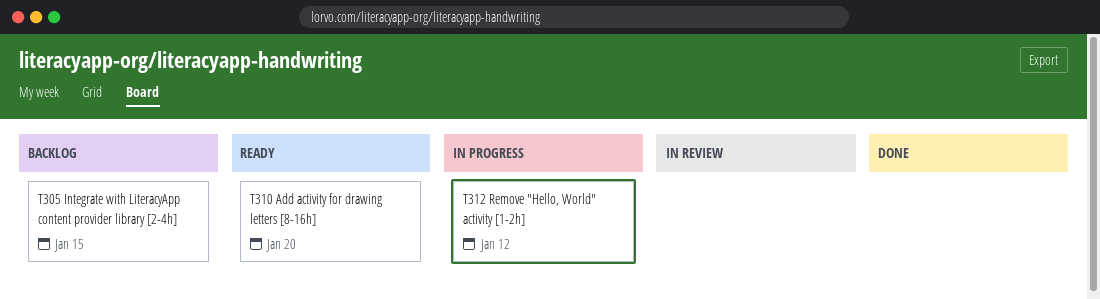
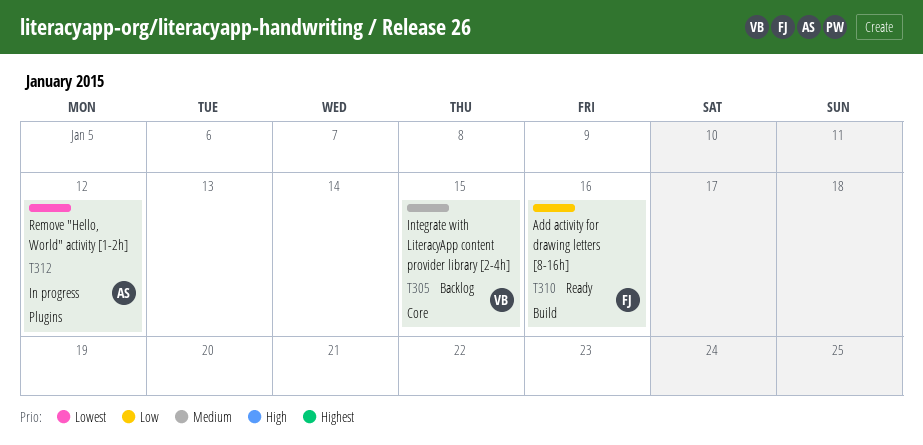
T310, due: Jan 20 -> Jan 16

